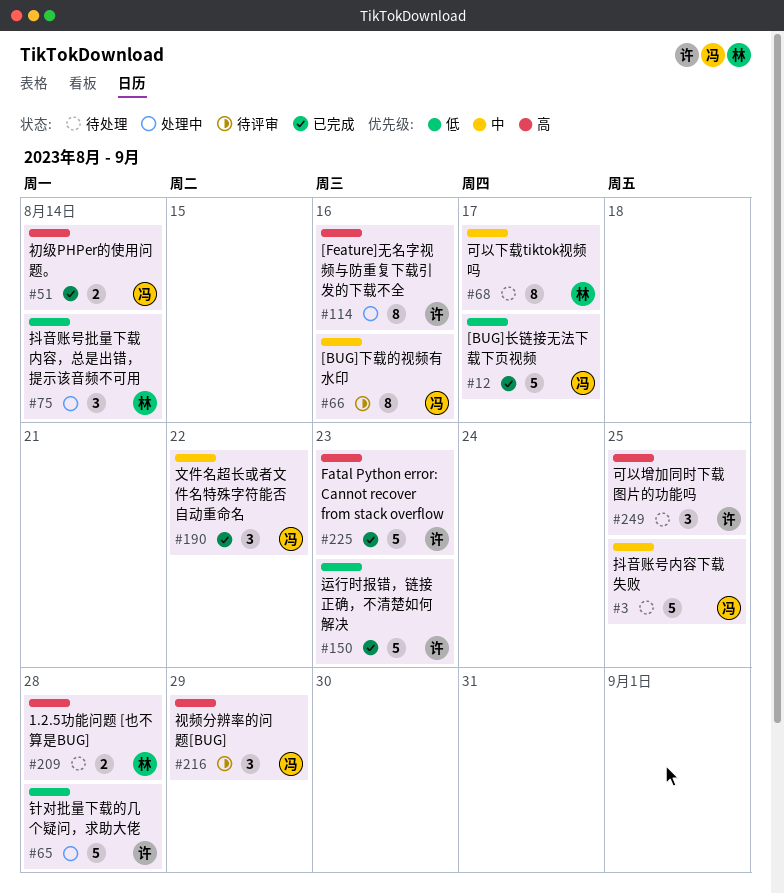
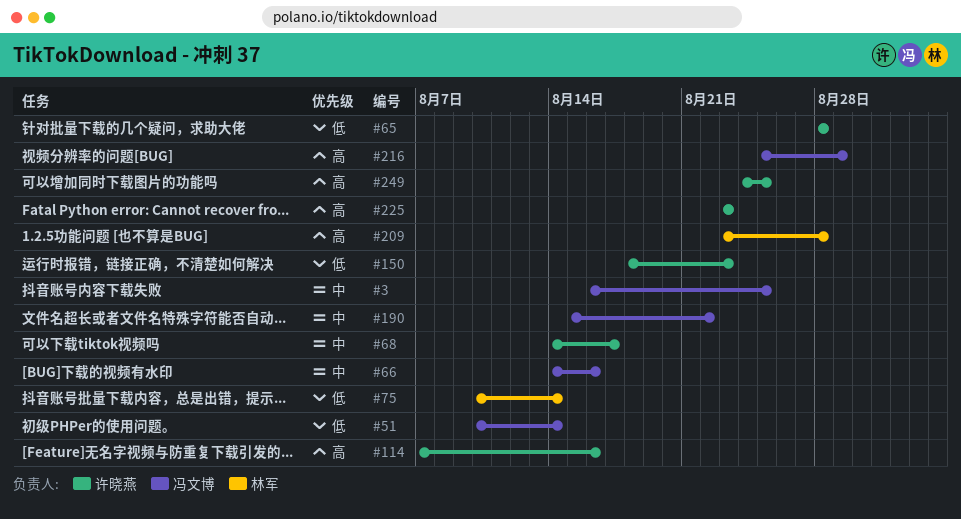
#12: present -> none
#51, priority: 高 -> 低
#68, owner: 林军 -> 许晓燕

